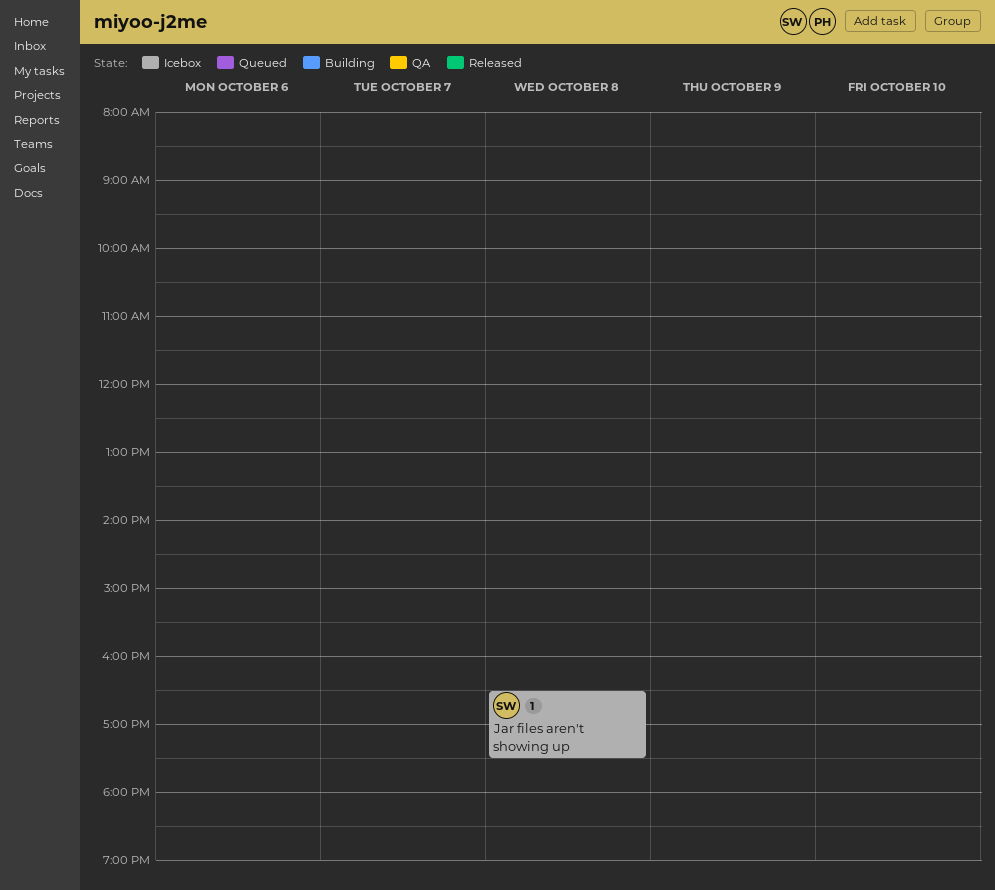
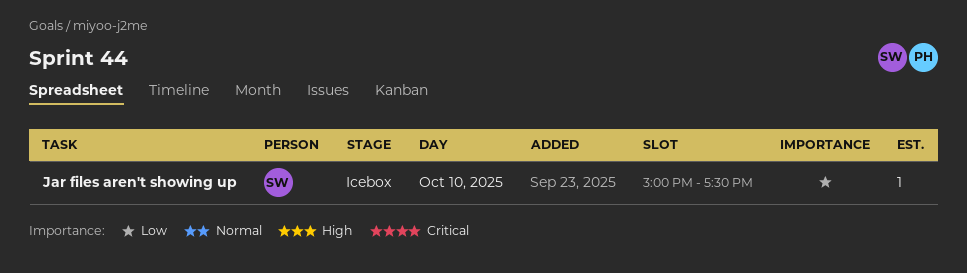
Jar files aren't showing up, day: Oct 8 -> Oct 10
Jar files aren't showing up, begins: 16:30 -> 15:00

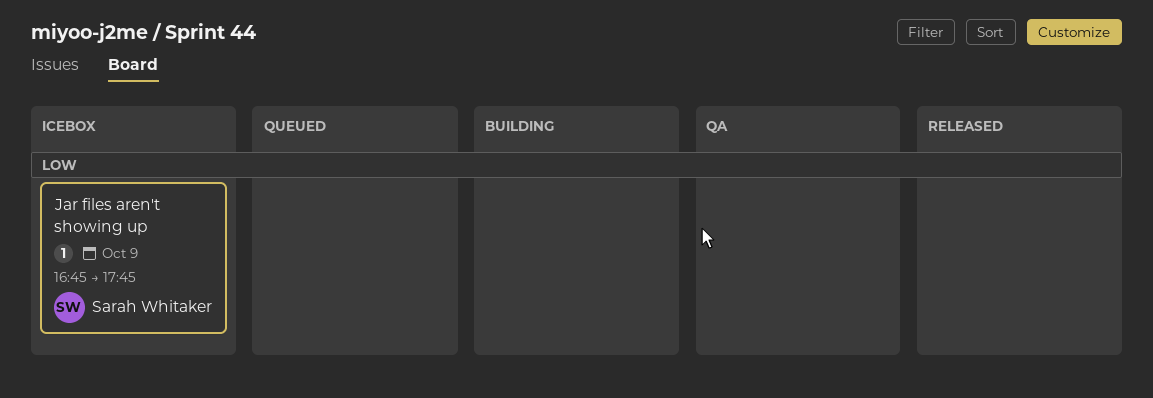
Jar files aren't showing up, day: Oct 10 -> Oct 9
Jar files aren't showing up, begins: 15:00 -> 16:45
Jar files aren't showing up, ends: 17:30 -> 17:45

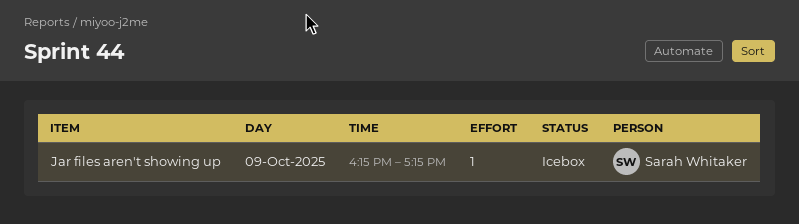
Jar files aren't showing up, begins: 16:45 -> 16:15
Jar files aren't showing up, ends: 17:45 -> 17:15

